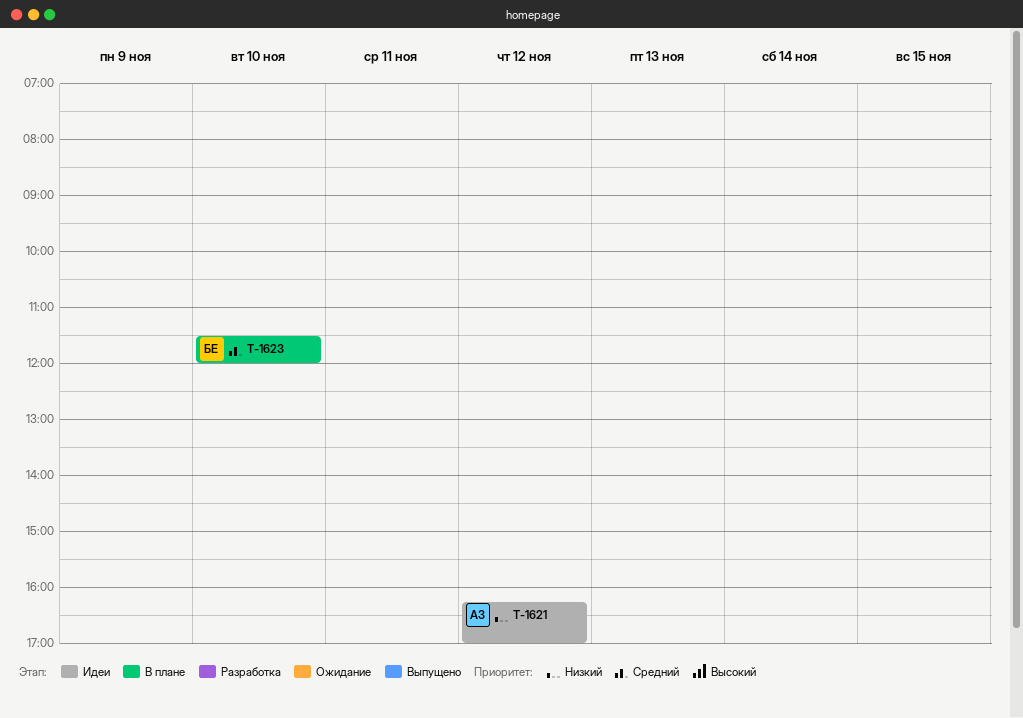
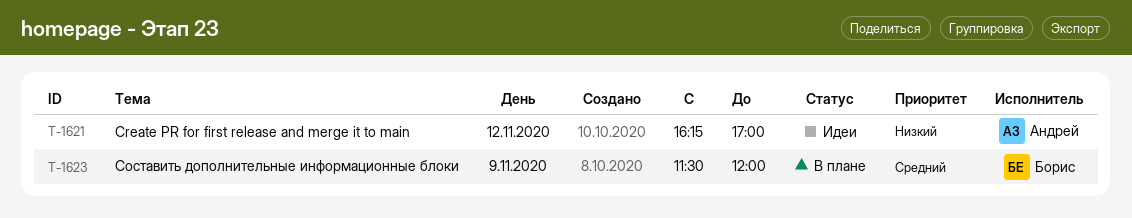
T-1623, day: Nov 10 -> Nov 9

